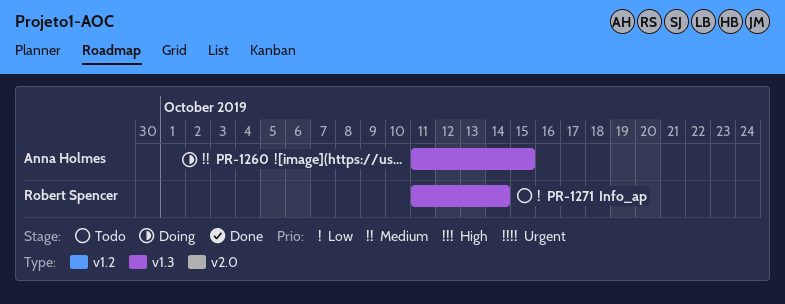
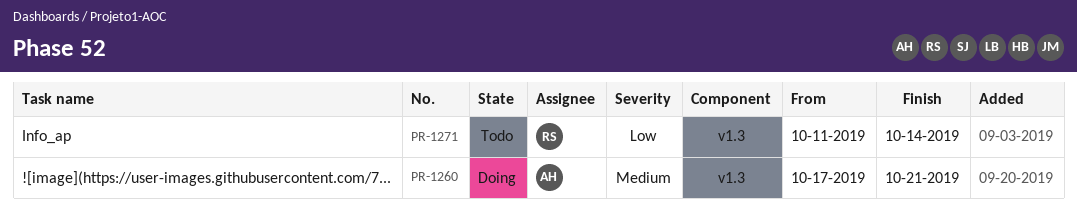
PR-1260, start: Oct 11 -> Oct 17
PR-1260, due: Oct 15 -> Oct 21

